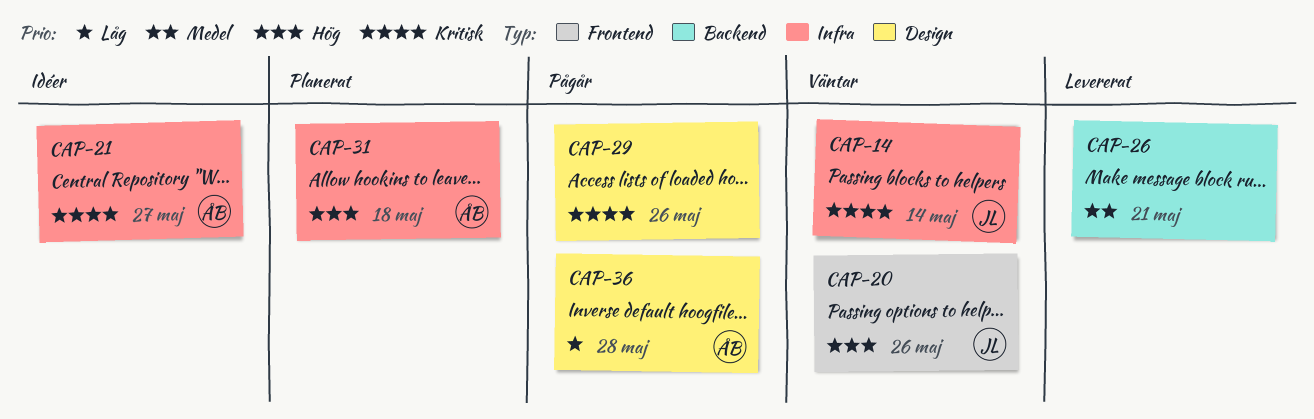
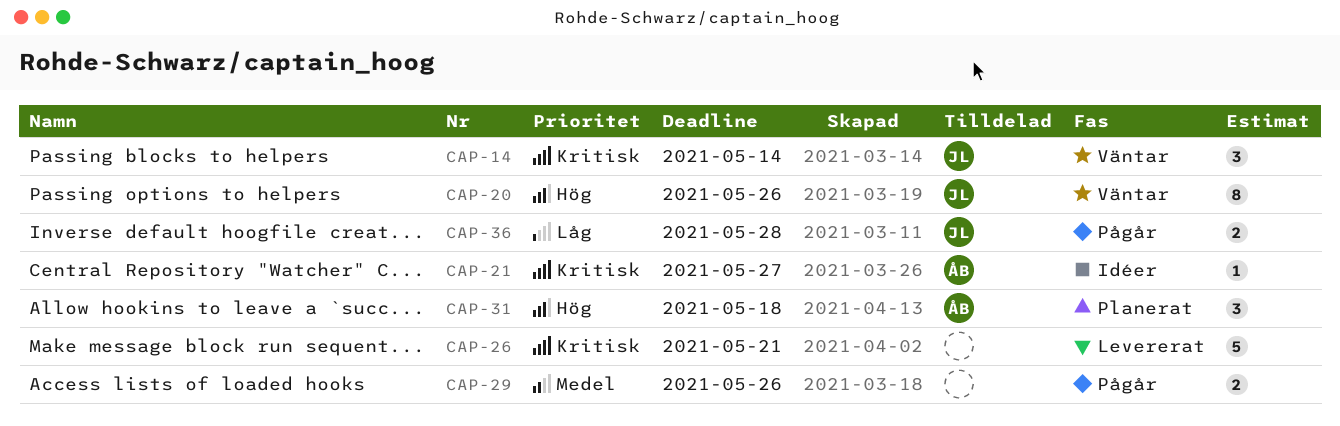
CAP-26, priority: Medel -> Kritisk
CAP-29, priority: Kritisk -> Medel
CAP-36, owner: ÅB -> JL

